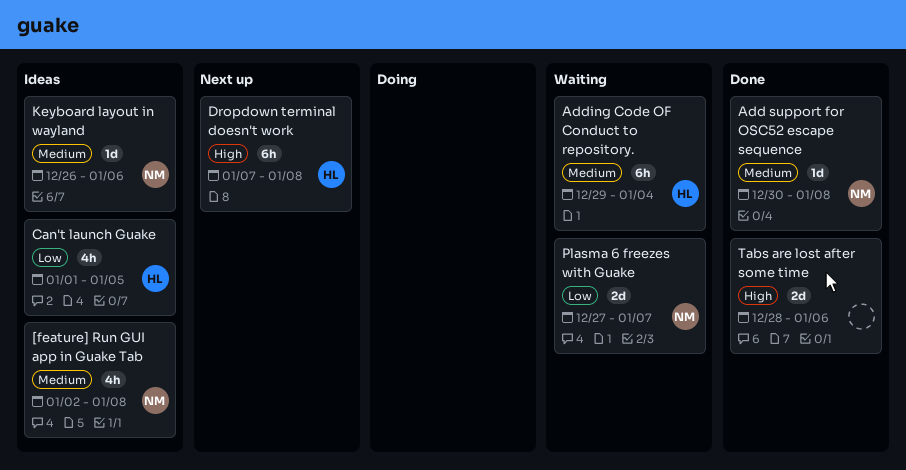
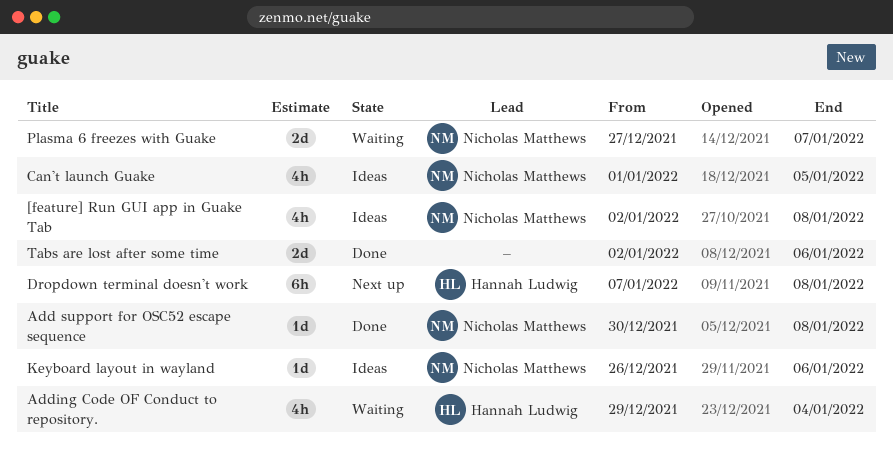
Adding Code OF Conduct to repository., estimate: 6h -> 4h
Can't launch Guake, owner: Hannah Ludwig -> Nicholas Matthews
Tabs are lost after some time, start: Dec 28 -> Jan 2

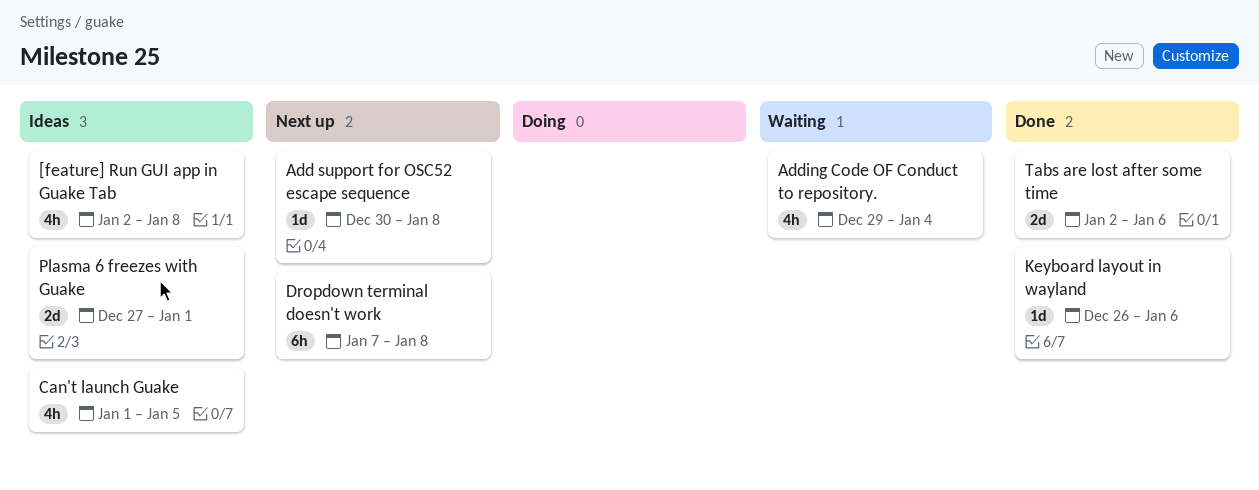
Add support for OSC52 escape sequence, status: Done -> Next up
Keyboard layout in wayland, status: Ideas -> Done
Plasma 6 freezes with Guake, status: Waiting -> Ideas
Plasma 6 freezes with Guake, due: Jan 7 -> Jan 1

